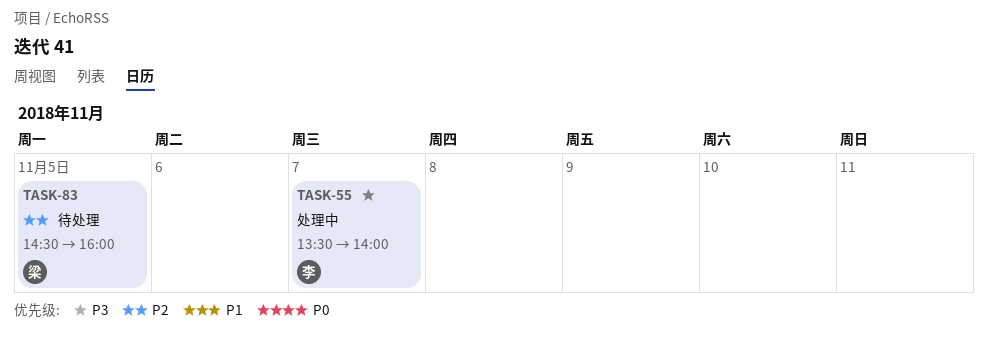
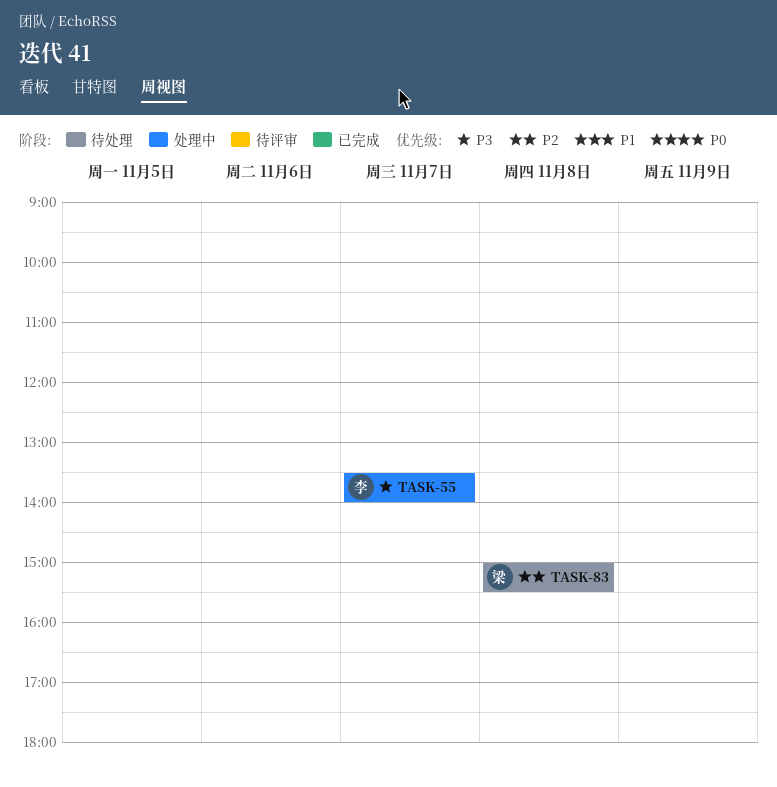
TASK-83, day: Nov 5 -> Nov 8
TASK-83, begins: 14:30 -> 15:00
TASK-83, ends: 16:00 -> 15:30

